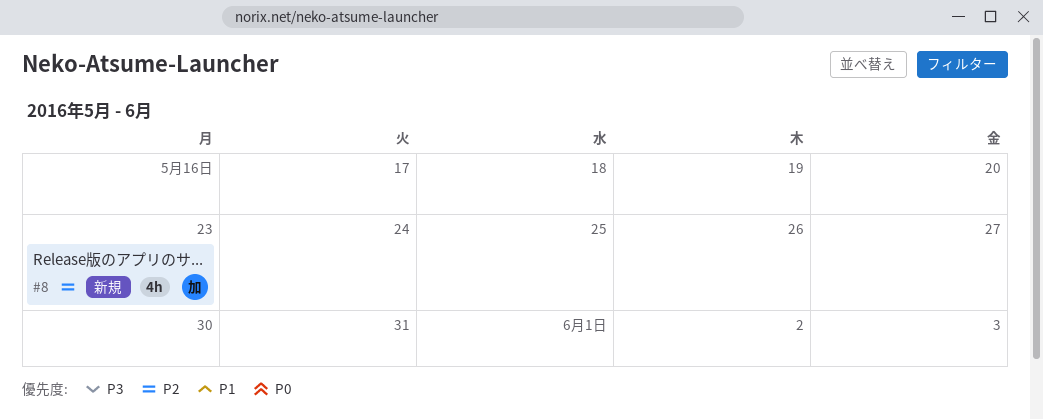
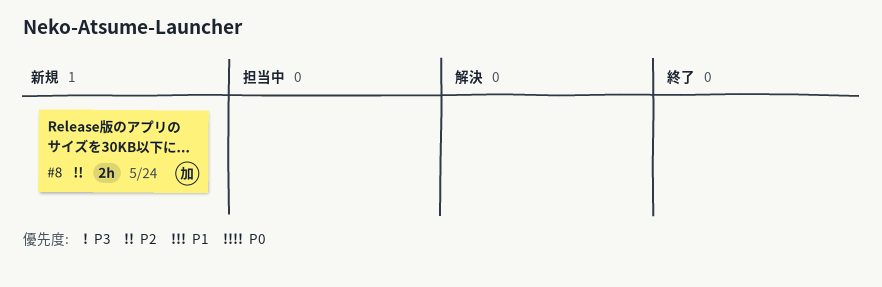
#8, estimate: 4h -> 2h
#8, due: May 23 -> May 24

